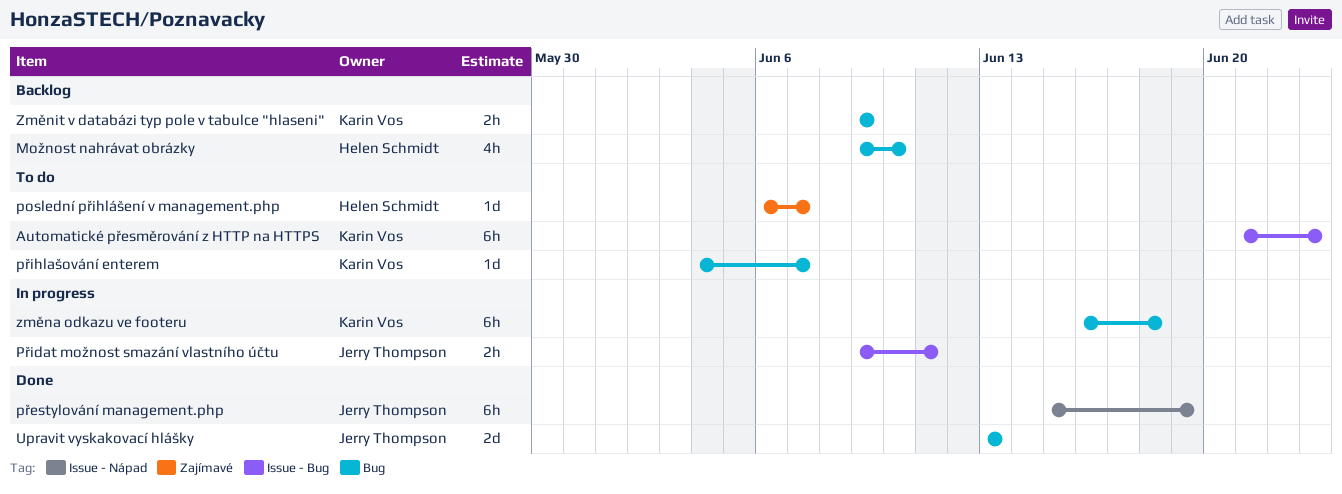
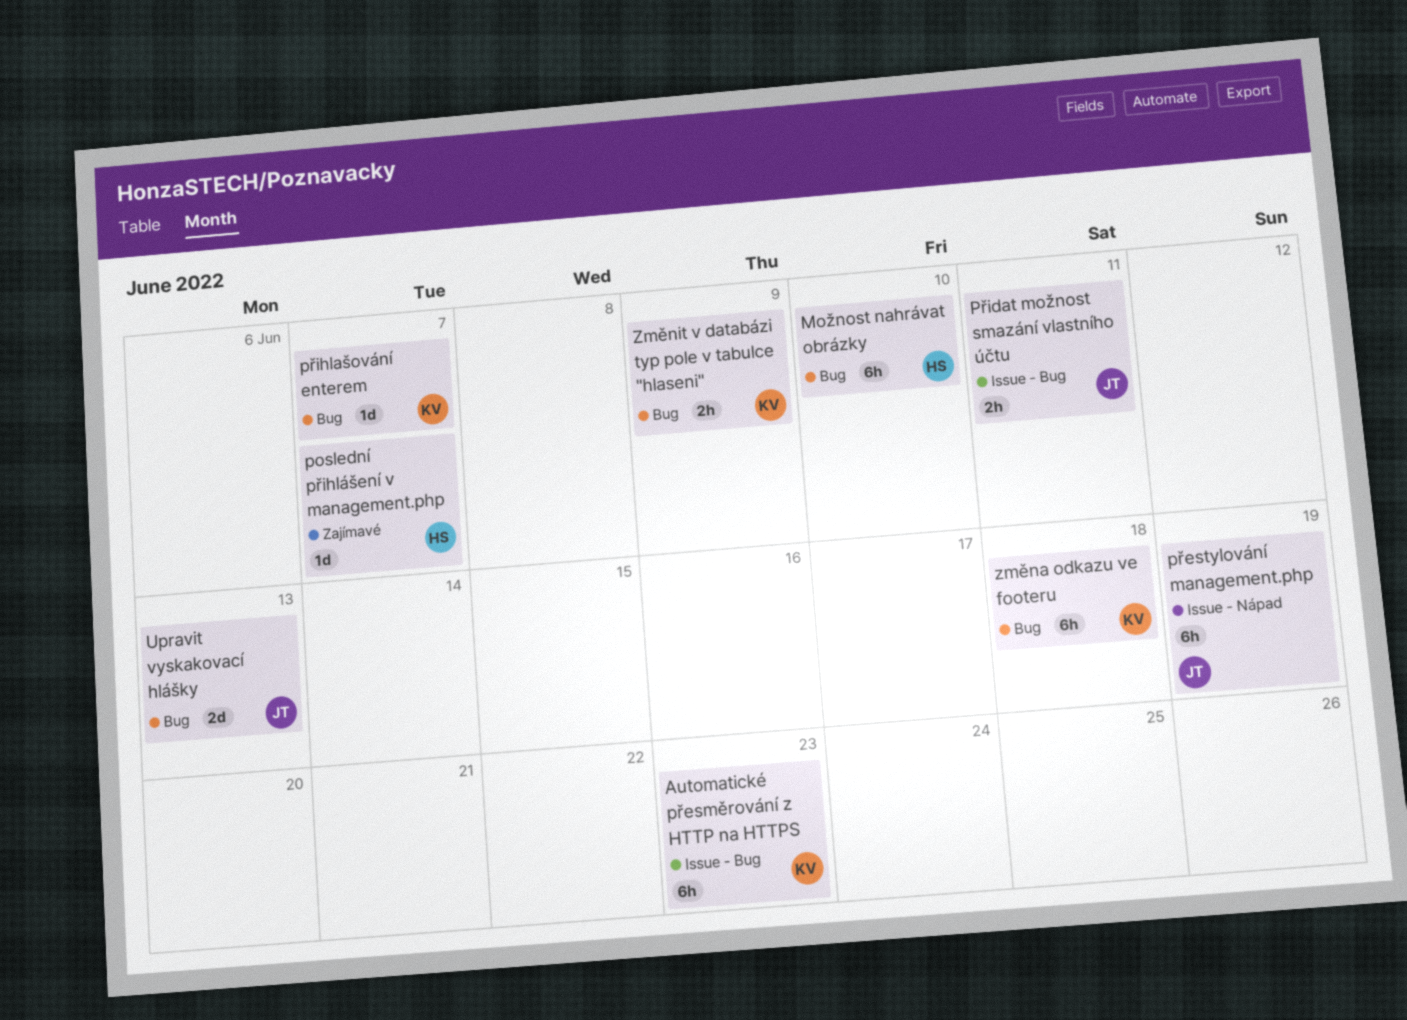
Možnost nahrávat obrázky, estimate: 4h -> 6h

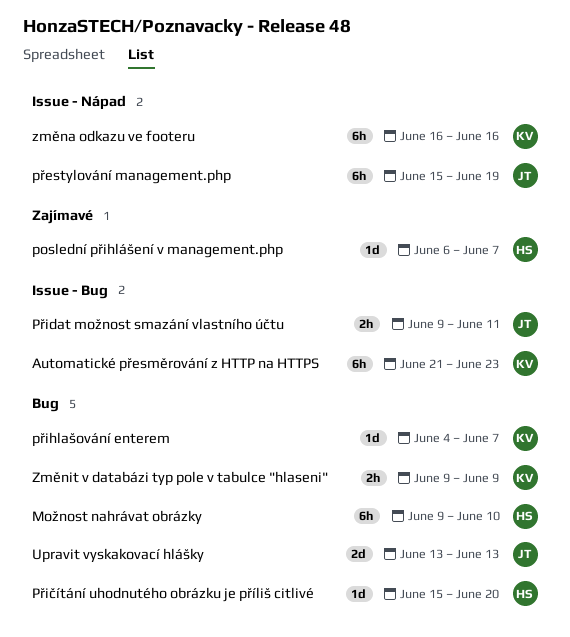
Přičítání uhodnutého obrázku je příliš citlivé: none -> present
změna odkazu ve footeru, label: Bug -> Issue - Nápad
změna odkazu ve footeru, due: Jun 18 -> Jun 16

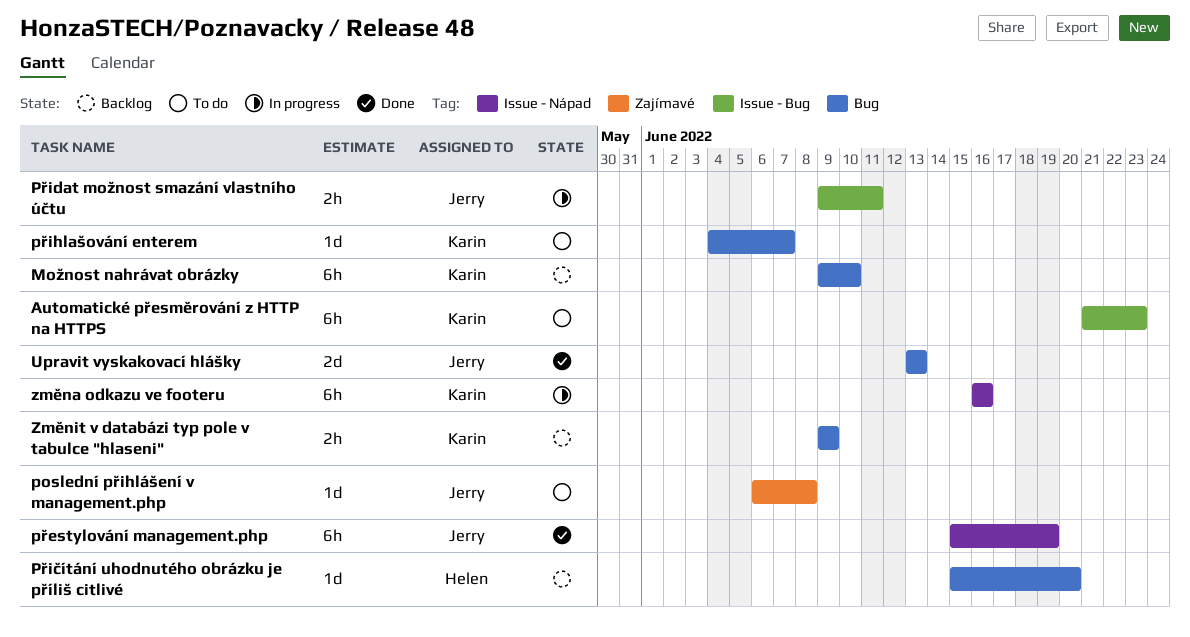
Možnost nahrávat obrázky, owner: Helen -> Karin
poslední přihlášení v management.php, owner: Helen -> Jerry
poslední přihlášení v management.php, due: Jun 7 -> Jun 8

